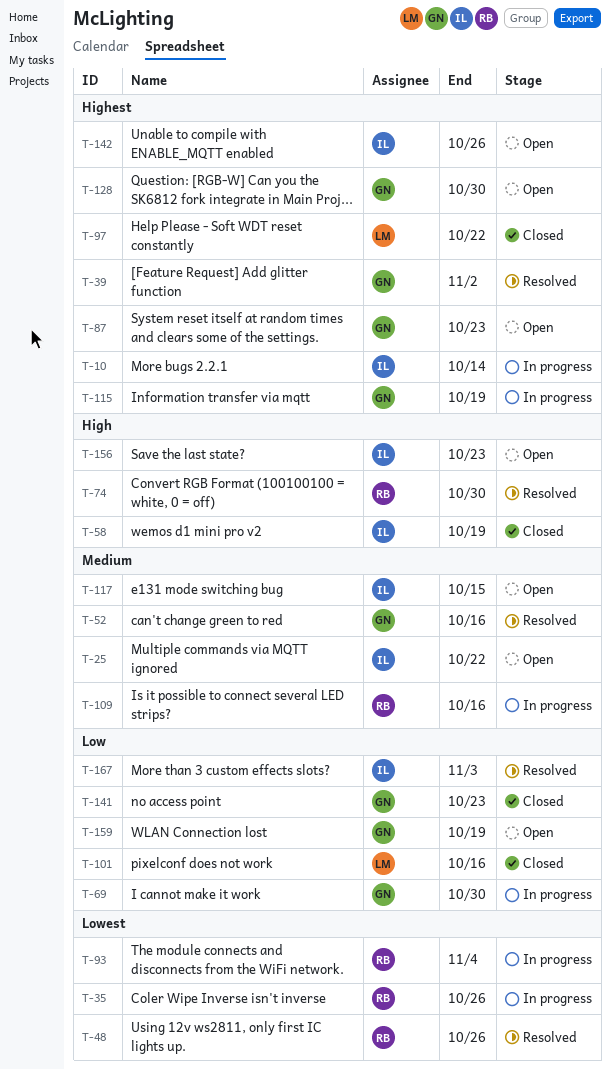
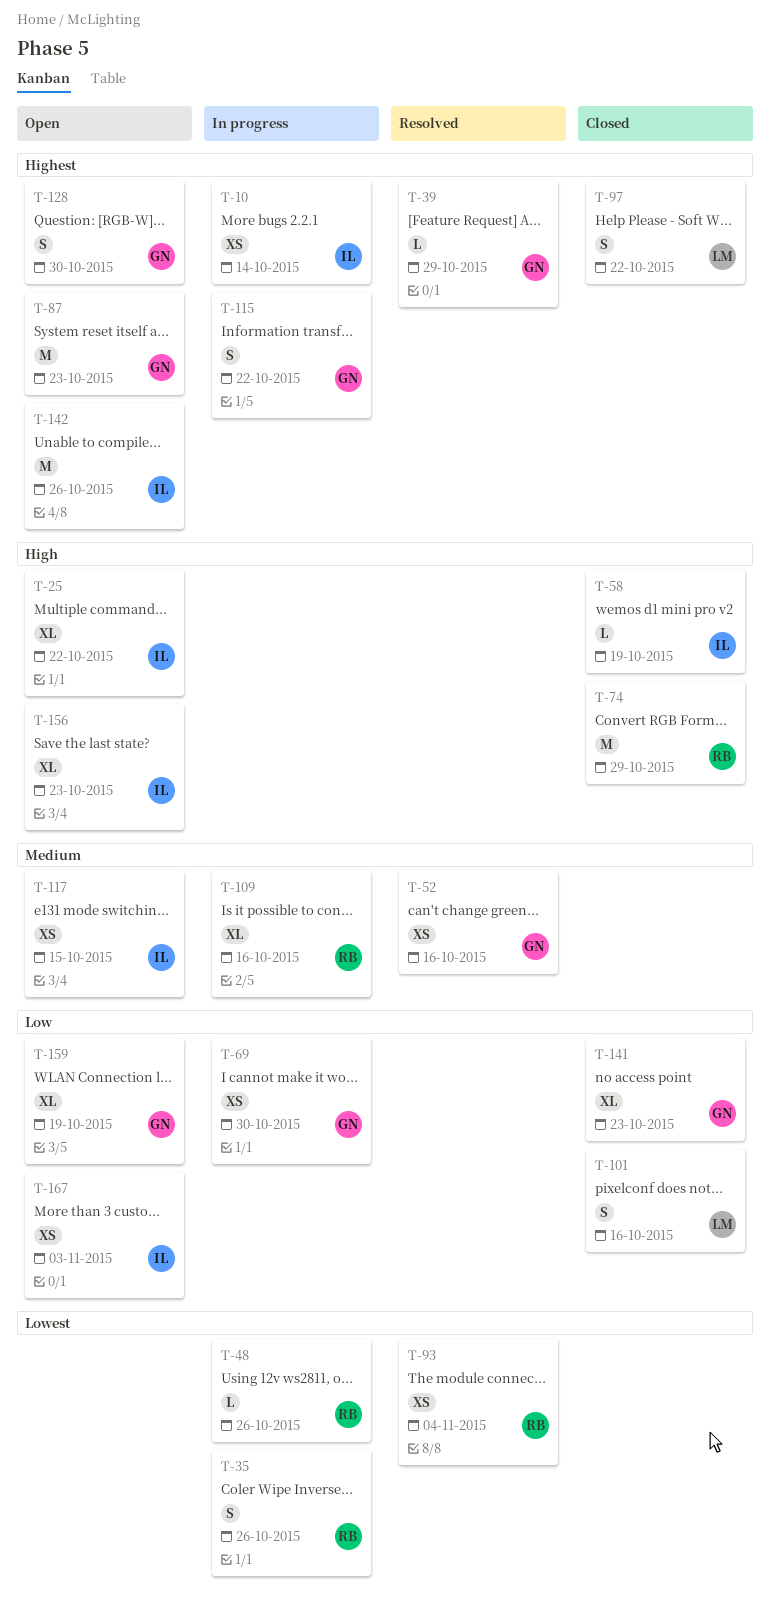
T-25, priority: Medium -> High
T-39, due: Nov 2 -> Oct 29
T-48, status: Resolved -> In progress
T-74, status: Resolved -> Closed
T-74, due: Oct 30 -> Oct 29
T-93, status: In progress -> Resolved
T-115, due: Oct 19 -> Oct 22
T-167, status: Resolved -> Open

